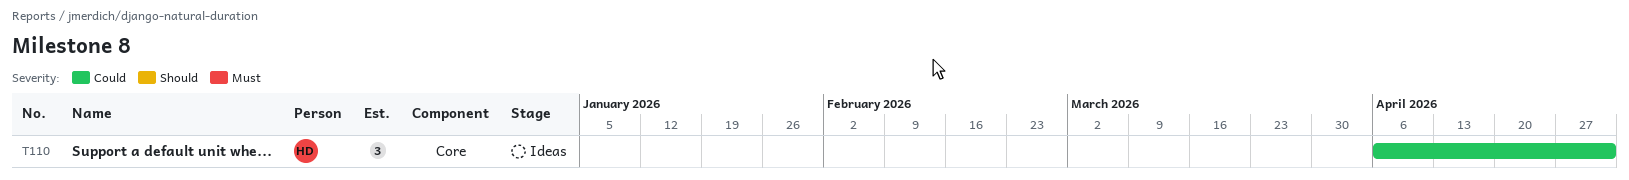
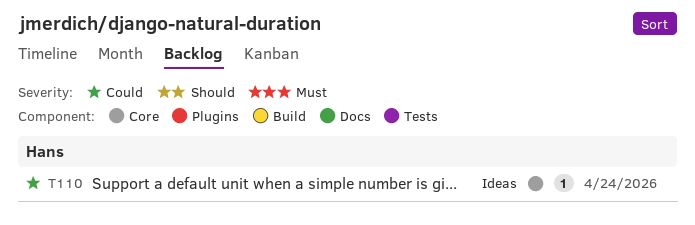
T110, estimate: 3 -> 1
T110, due: May 1 -> Apr 24

